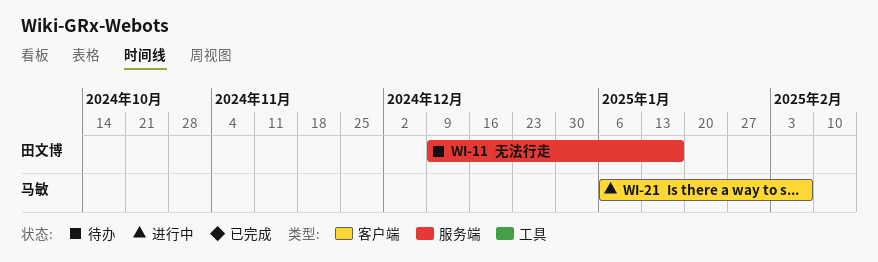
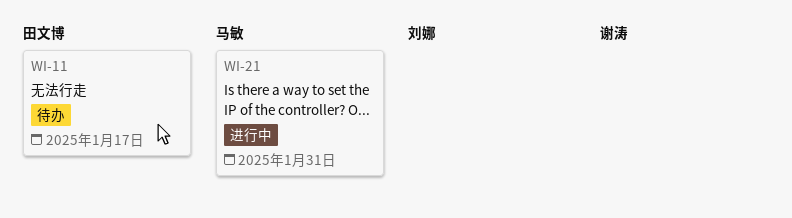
WI-21, due: Feb 7 -> Jan 31

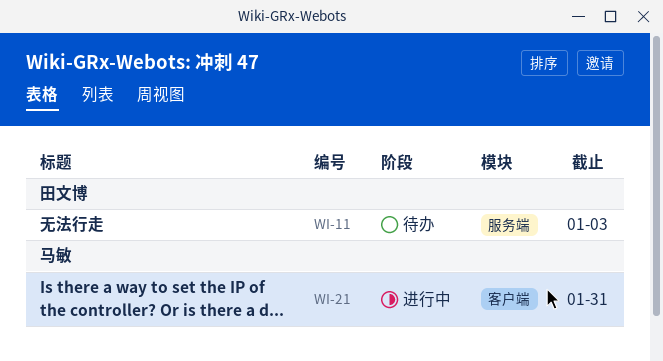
WI-11, due: Jan 17 -> Jan 3

